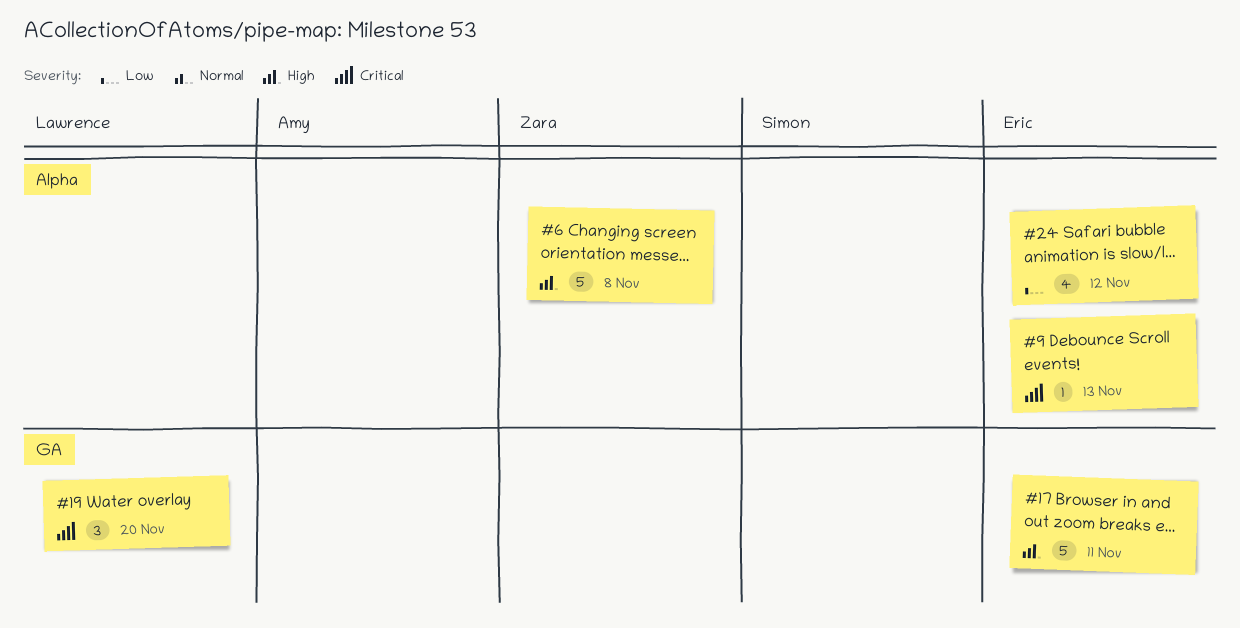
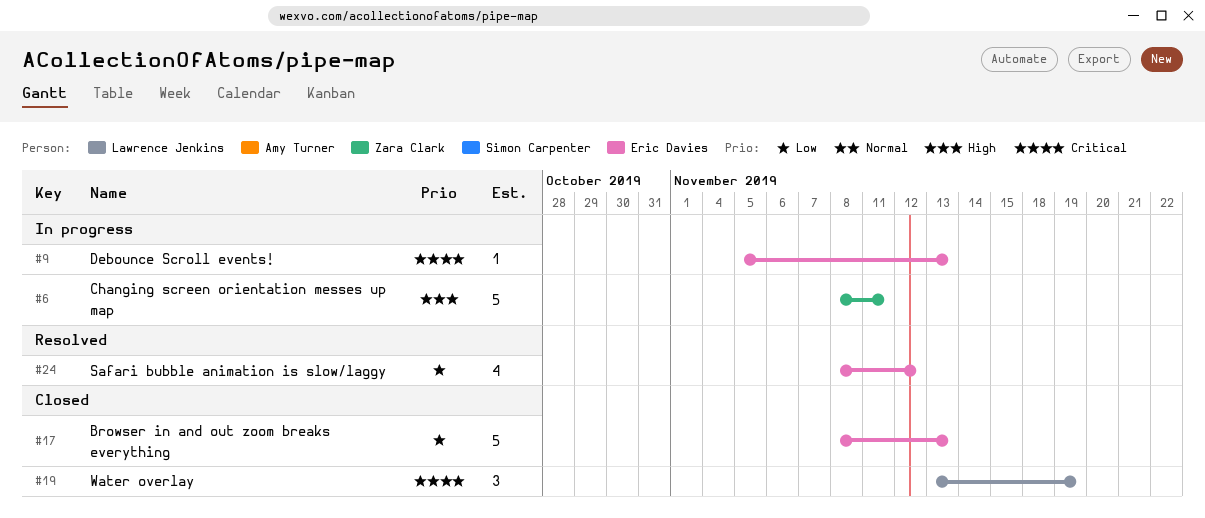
#6, due: Nov 8 -> Nov 11
#17, priority: High -> Low
#17, due: Nov 11 -> Nov 13
#19, due: Nov 20 -> Nov 19

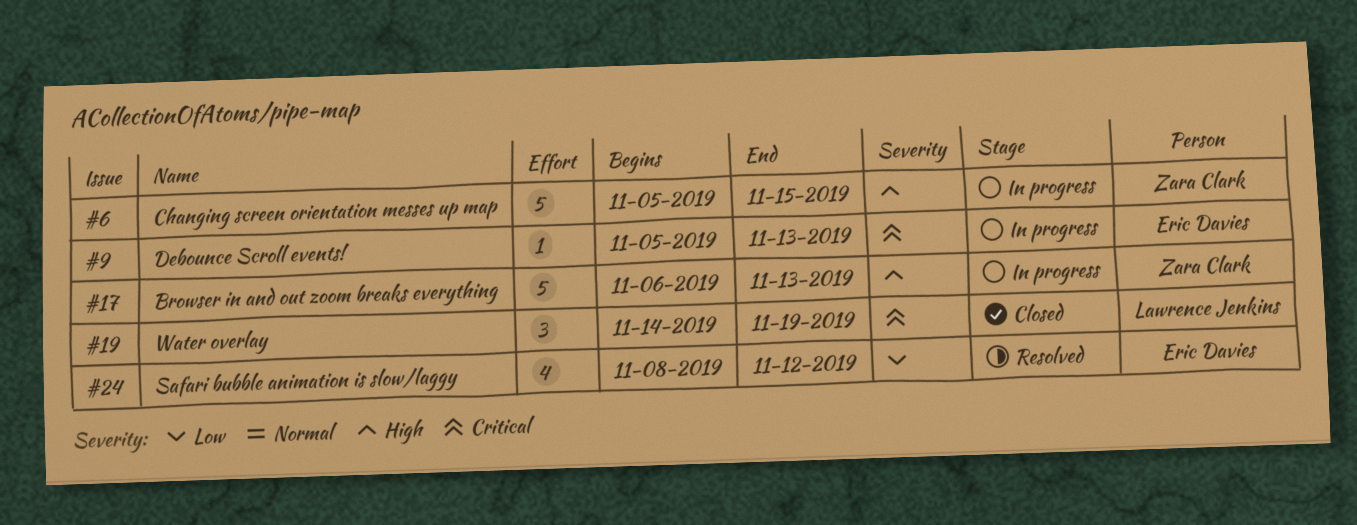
#6, start: Nov 8 -> Nov 5
#6, due: Nov 11 -> Nov 15
#17, status: Closed -> In progress
#17, owner: Eric Davies -> Zara Clark
#17, priority: Low -> High
#17, start: Nov 8 -> Nov 6
#19, start: Nov 13 -> Nov 14

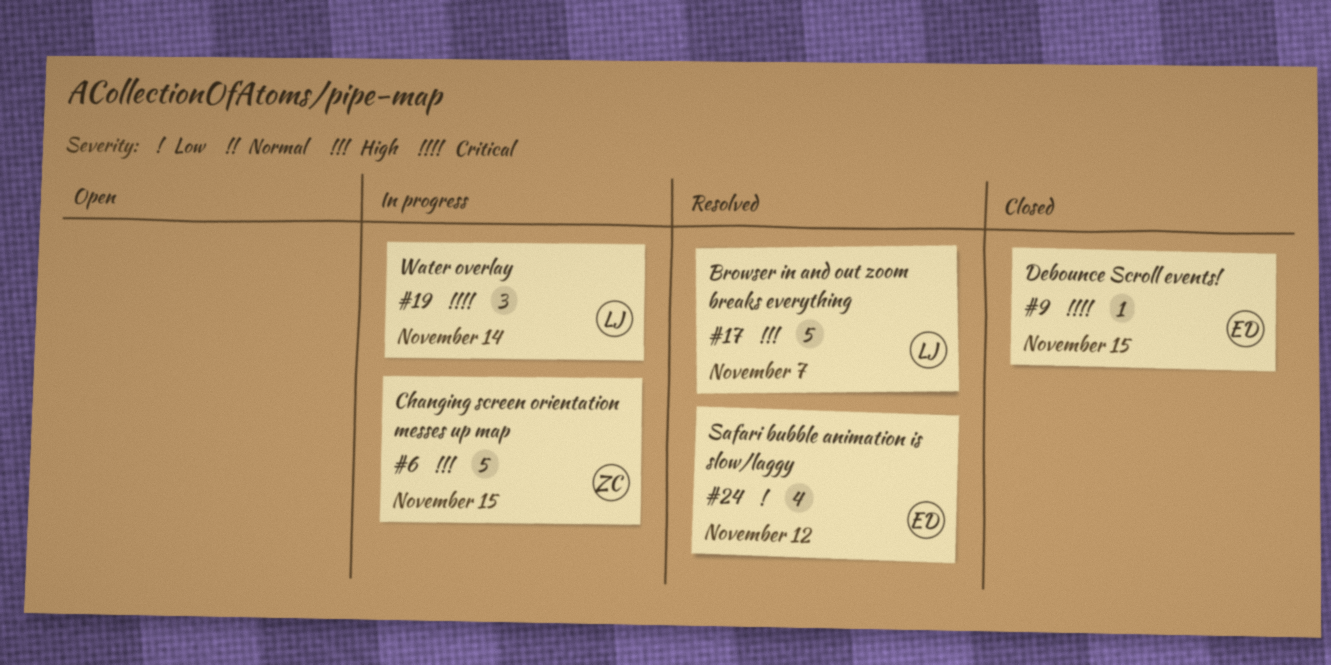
#9, status: In progress -> Closed
#9, due: Nov 13 -> Nov 15
#17, status: In progress -> Resolved
#17, owner: Zara Clark -> Lawrence Jenkins
#17, due: Nov 13 -> Nov 7
#19, status: Closed -> In progress
#19, due: Nov 19 -> Nov 14

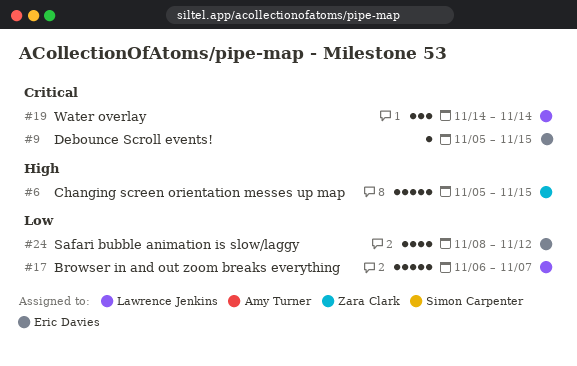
#17, priority: High -> Low

